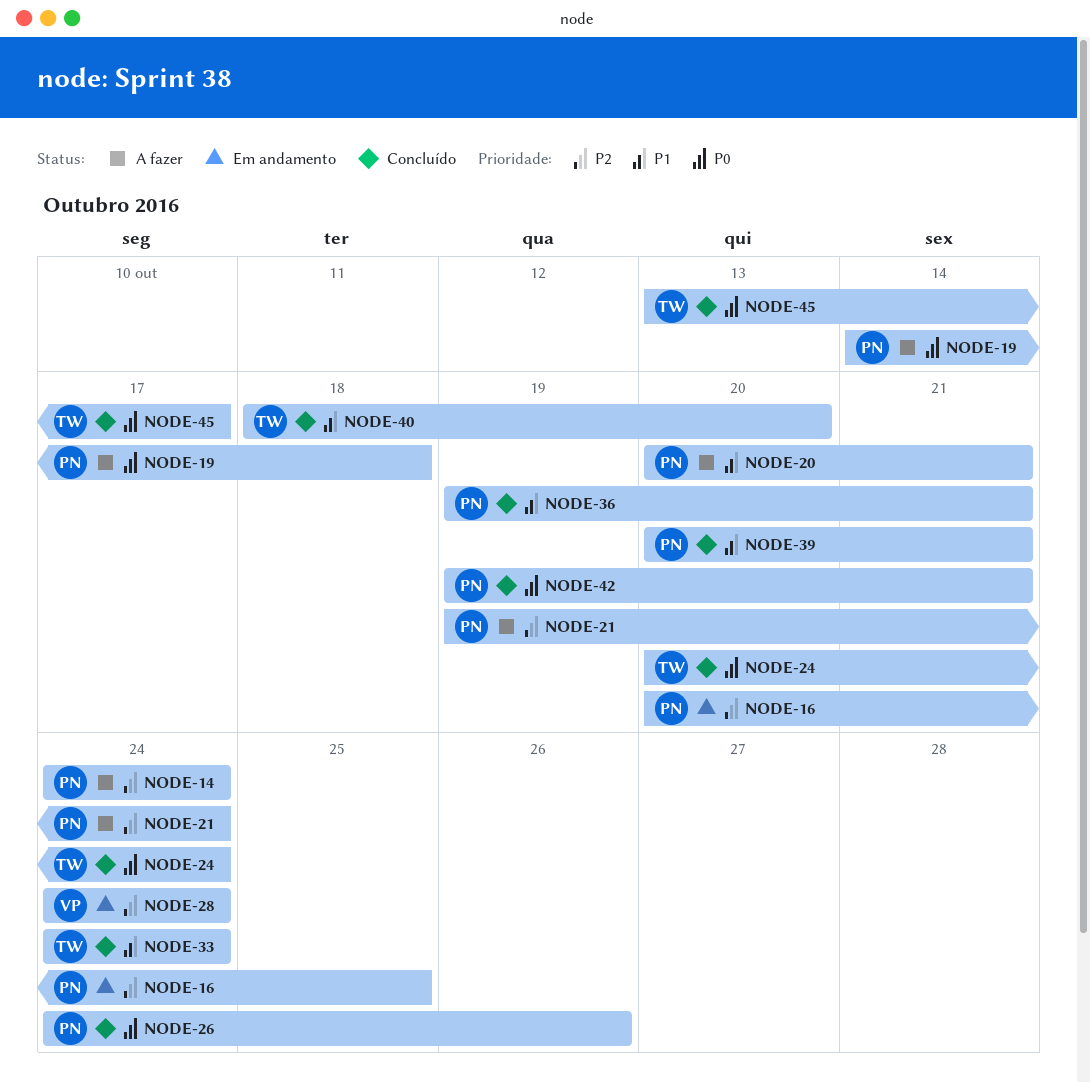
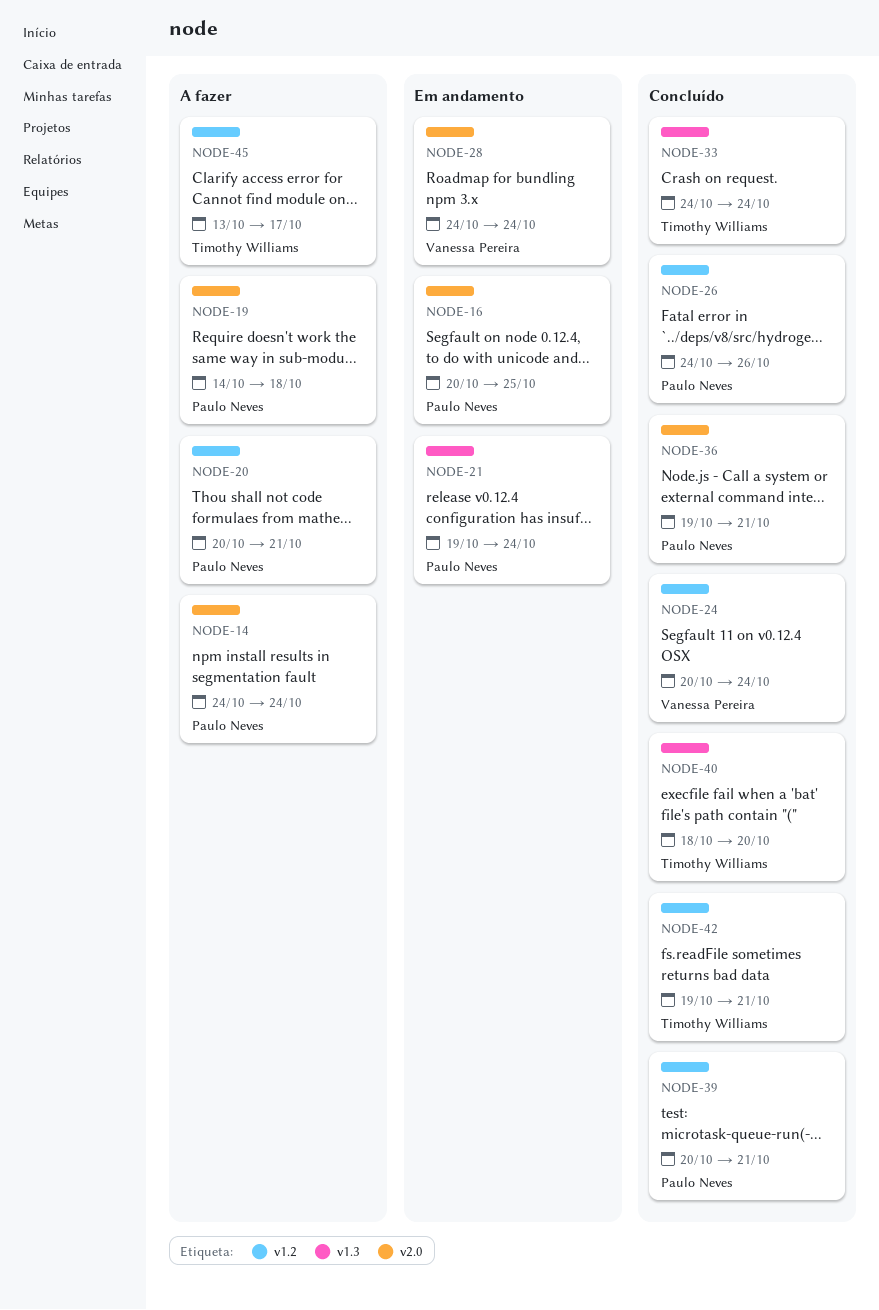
NODE-21, status: A fazer -> Em andamento
NODE-24, owner: Timothy Williams -> Vanessa Pereira
NODE-42, owner: Paulo Neves -> Timothy Williams
NODE-45, status: Concluído -> A fazer

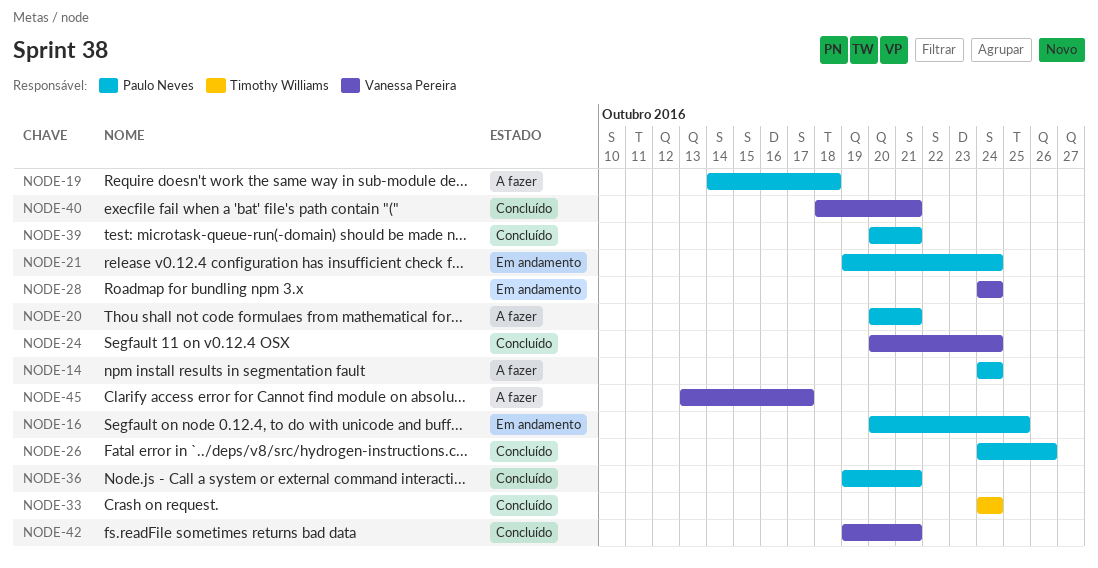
NODE-40, owner: Timothy Williams -> Vanessa Pereira
NODE-40, due: Oct 20 -> Oct 21
NODE-42, owner: Timothy Williams -> Vanessa Pereira
NODE-45, owner: Timothy Williams -> Vanessa Pereira

